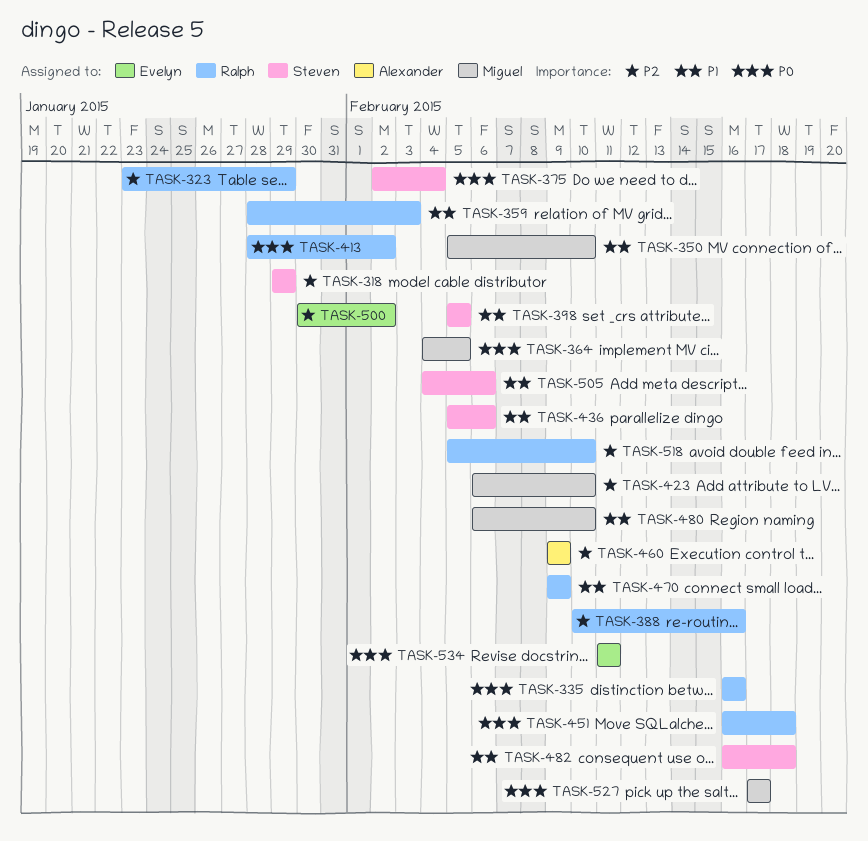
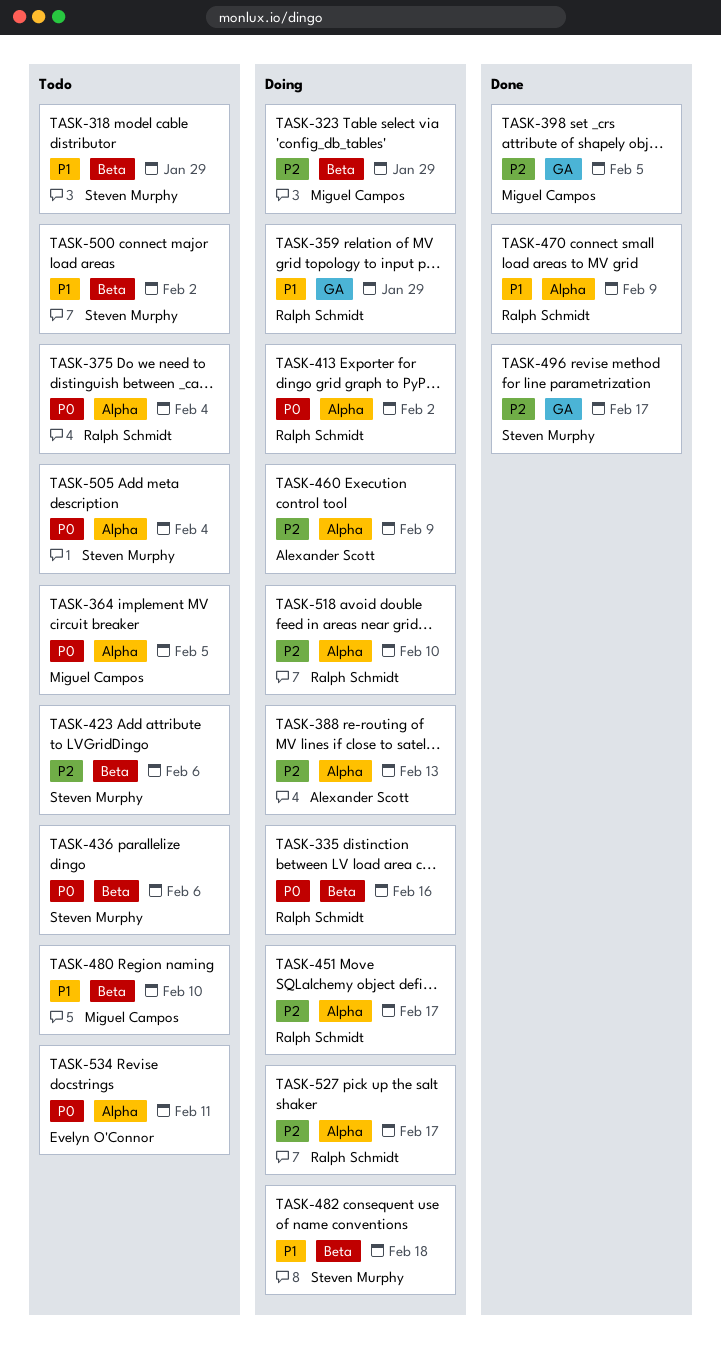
TASK-318, priority: P2 -> P1
TASK-323, owner: Ralph Schmidt -> Miguel Campos
TASK-350: present -> none
TASK-359, due: Feb 3 -> Jan 29
TASK-375, owner: Steven Murphy -> Ralph Schmidt
TASK-388, owner: Ralph Schmidt -> Alexander Scott
TASK-388, due: Feb 16 -> Feb 13
TASK-398, owner: Steven Murphy -> Miguel Campos
TASK-398, priority: P1 -> P2
TASK-423, owner: Miguel Campos -> Steven Murphy
TASK-423, due: Feb 10 -> Feb 6
TASK-436, priority: P1 -> P0
TASK-451, priority: P0 -> P2
TASK-451, due: Feb 18 -> Feb 17
TASK-496: none -> present
TASK-500, owner: Evelyn O'Connor -> Steven Murphy
TASK-500, priority: P2 -> P1
TASK-505, priority: P1 -> P0
TASK-505, due: Feb 6 -> Feb 4
TASK-527, owner: Miguel Campos -> Ralph Schmidt
TASK-527, priority: P0 -> P2

